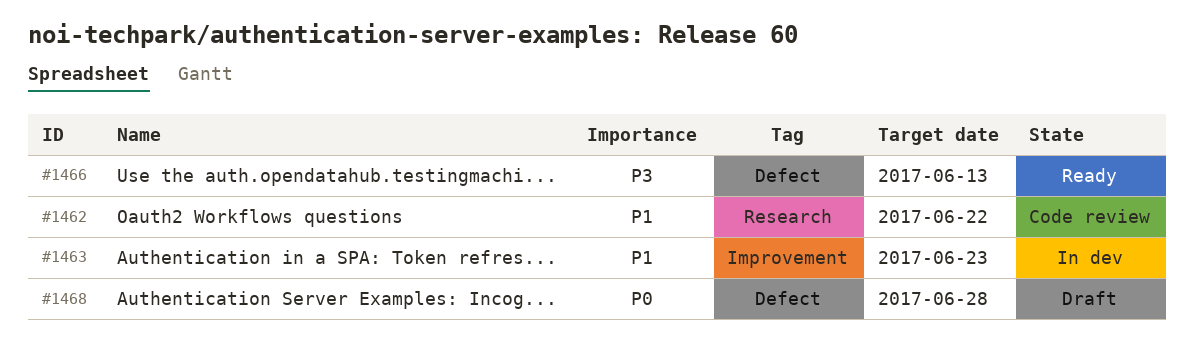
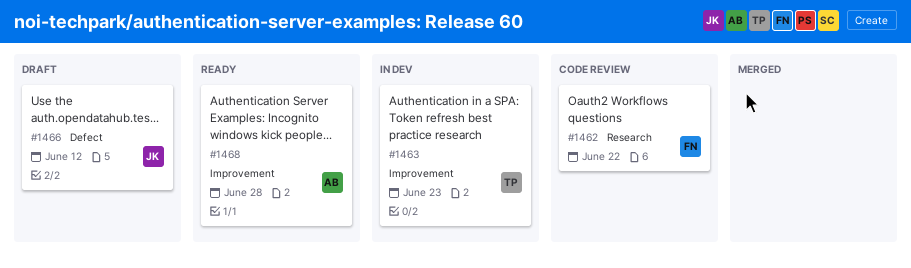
#1466, status: Ready -> Draft
#1466, due: Jun 13 -> Jun 12
#1468, status: Draft -> Ready
#1468, label: Defect -> Improvement

